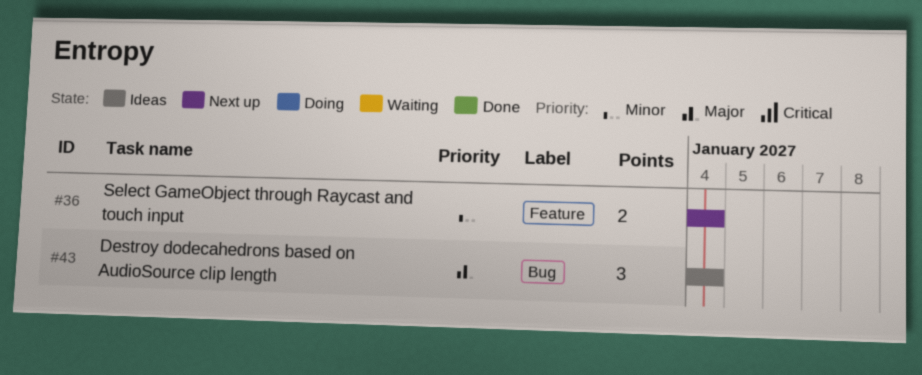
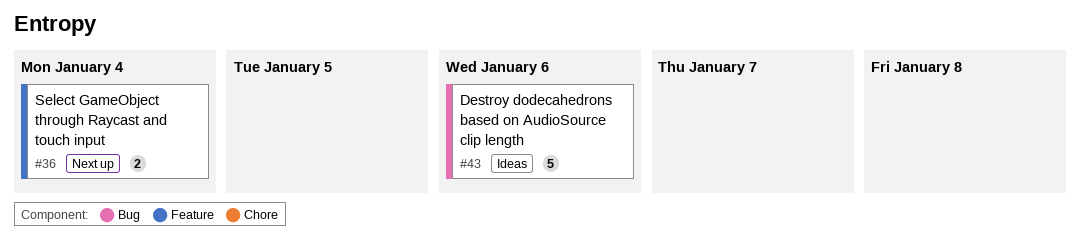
#43, estimate: 3 -> 5
#43, due: Jan 4 -> Jan 6

